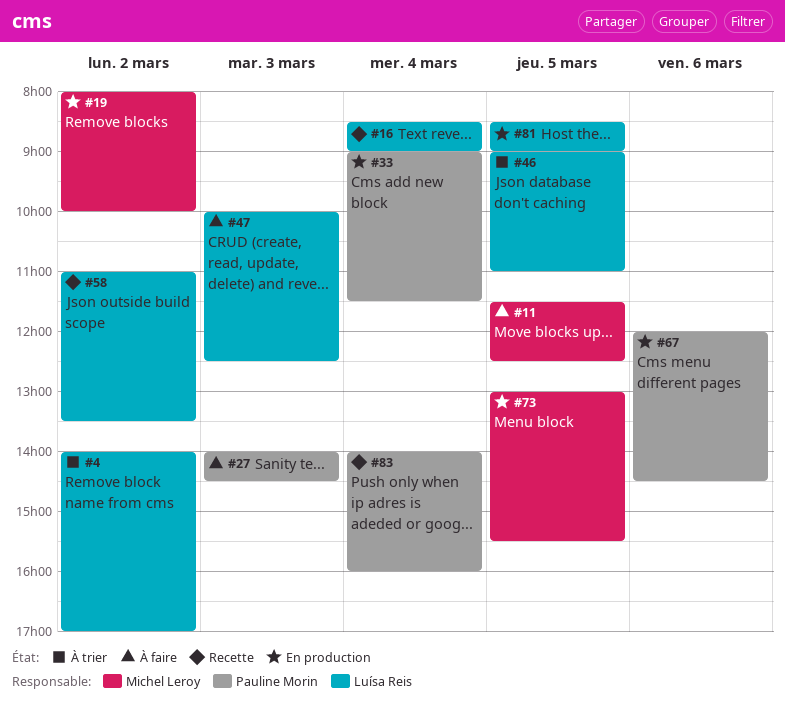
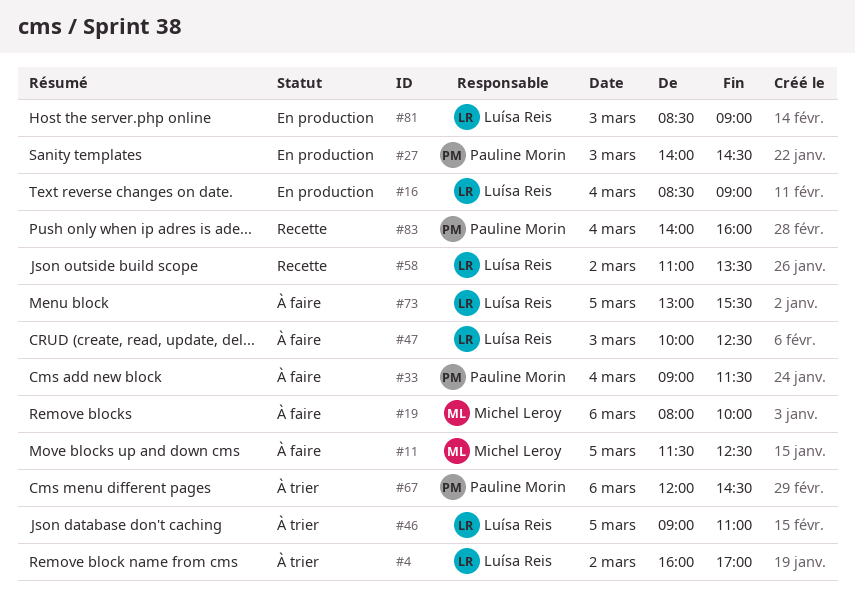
#4, begins: 14:00 -> 16:00
#16, status: Recette -> En production
#19, status: En production -> À faire
#19, day: Mar 2 -> Mar 6
#27, status: À faire -> En production
#33, status: En production -> À faire
#67, status: En production -> À trier
#73, status: En production -> À faire
#73, owner: Michel Leroy -> Luísa Reis
#81, day: Mar 5 -> Mar 3

